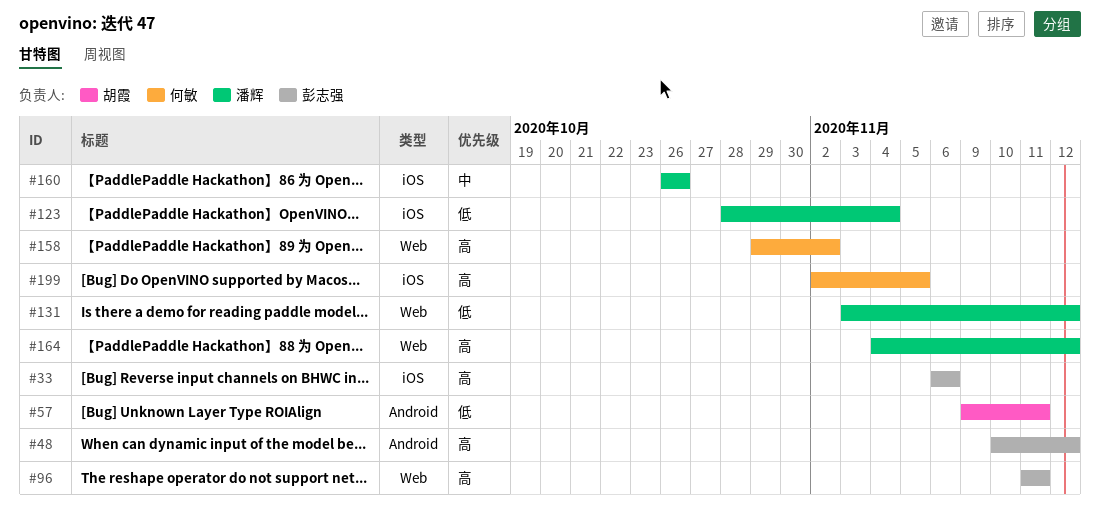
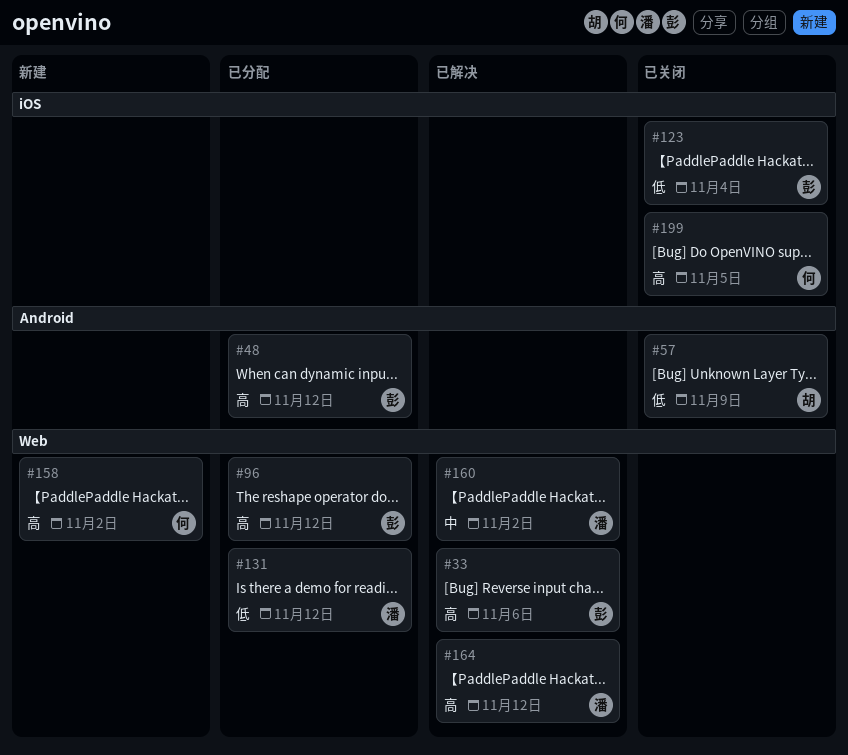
#33, label: iOS -> Web
#57, due: Nov 11 -> Nov 9
#96, due: Nov 11 -> Nov 12
#123, owner: 潘辉 -> 彭志强
#160, label: iOS -> Web
#160, due: Oct 26 -> Nov 2

